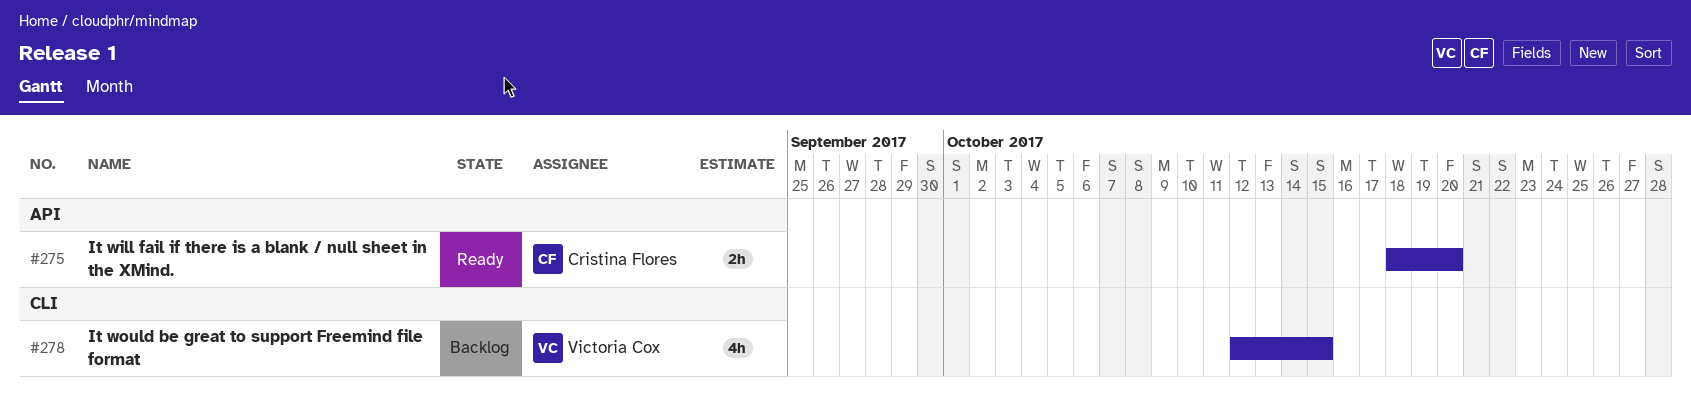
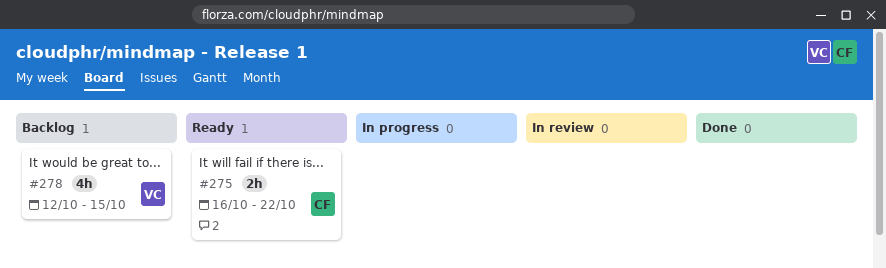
#275, start: Oct 18 -> Oct 16
#275, due: Oct 20 -> Oct 22

